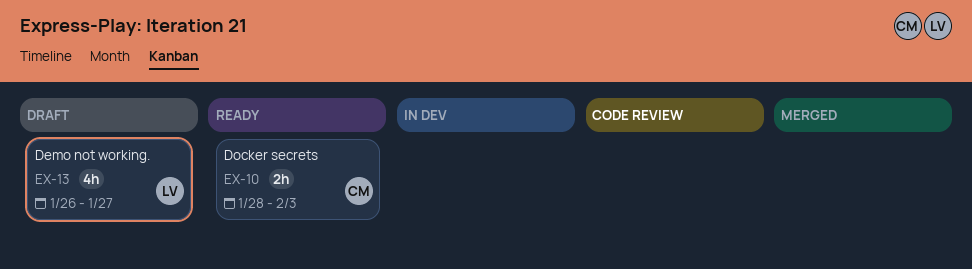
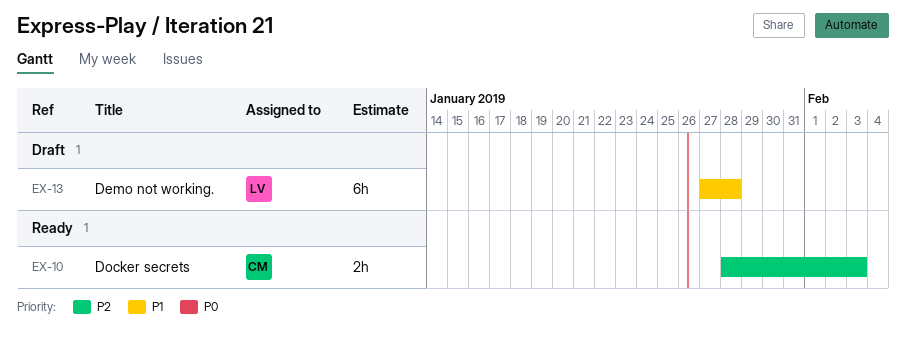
EX-13, estimate: 4h -> 6h
EX-13, start: Jan 26 -> Jan 27
EX-13, due: Jan 27 -> Jan 28

